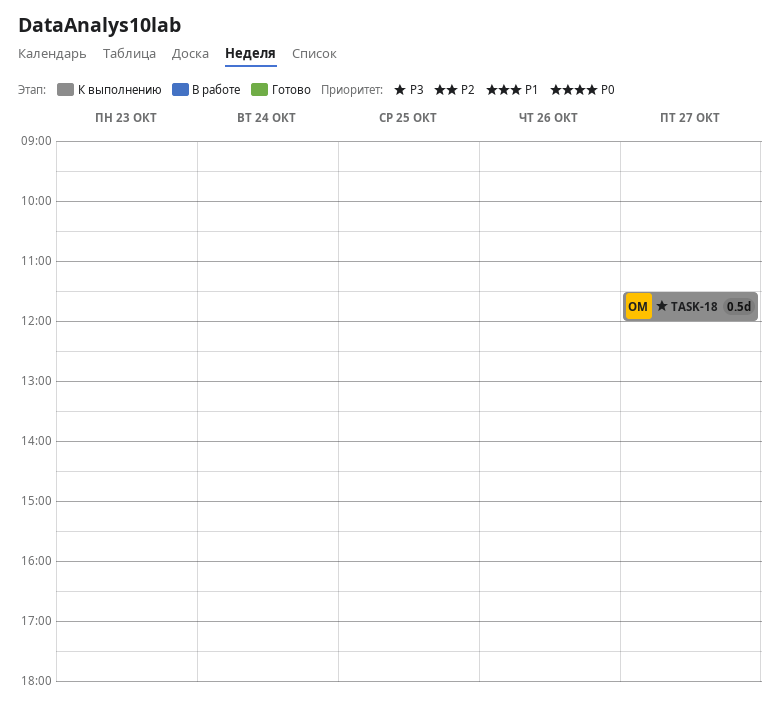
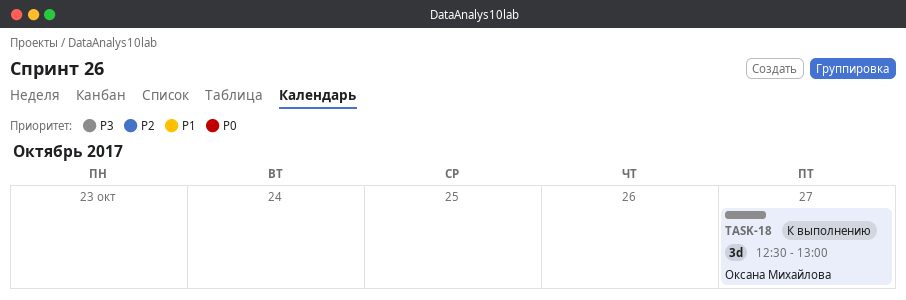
TASK-18, estimate: 0.5d -> 3d
TASK-18, begins: 11:30 -> 12:30
TASK-18, ends: 12:00 -> 13:00

